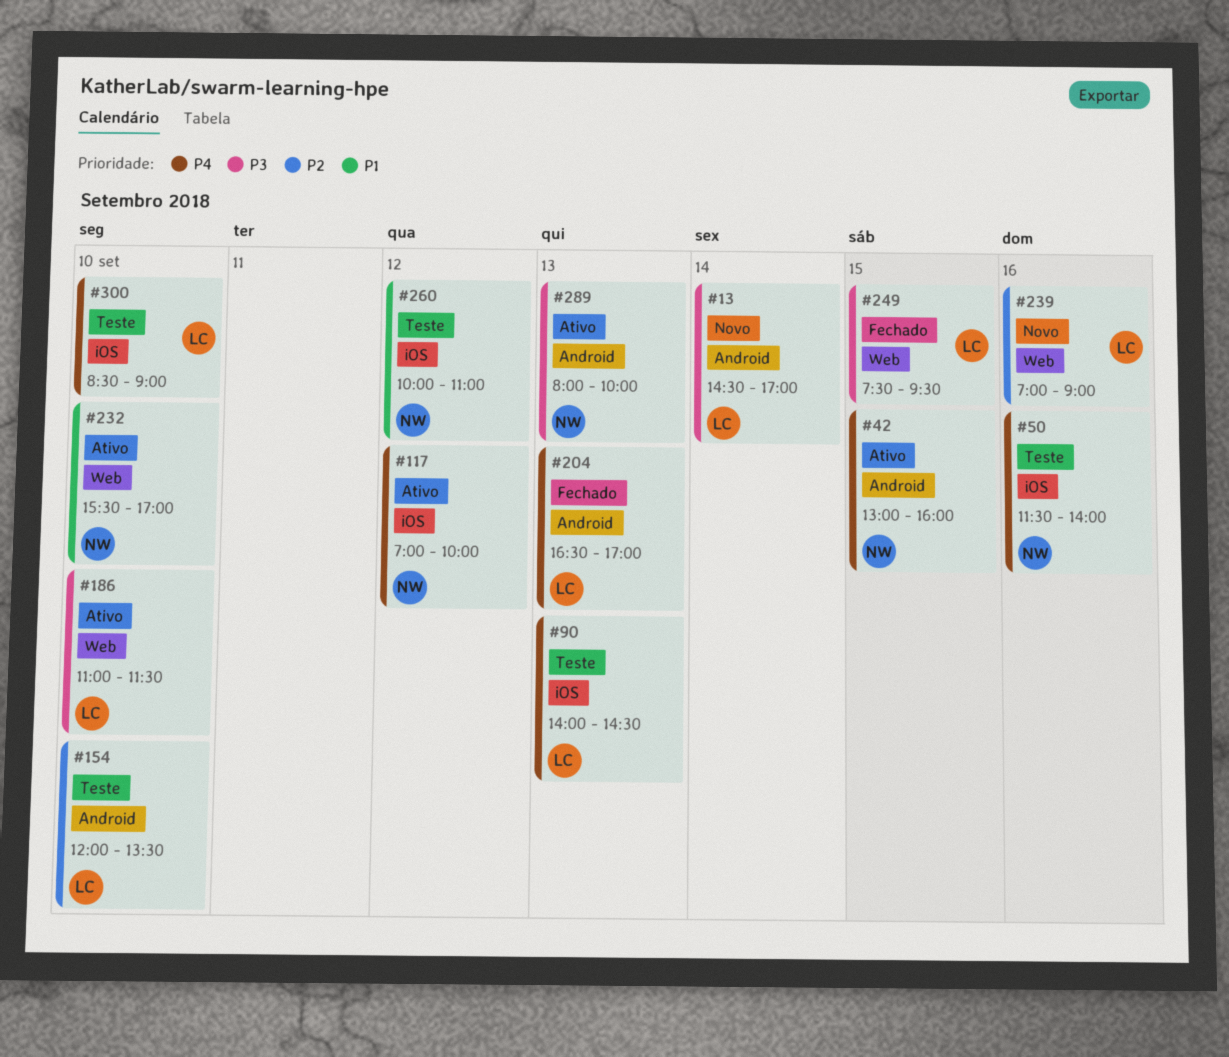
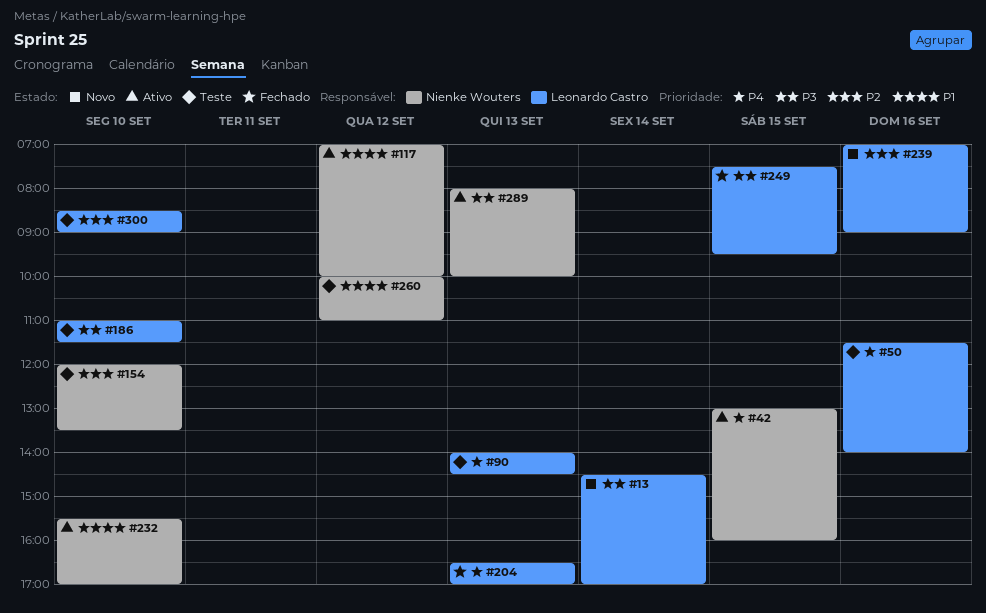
#50, owner: Nienke Wouters -> Leonardo Castro
#117, priority: P4 -> P1
#154, owner: Leonardo Castro -> Nienke Wouters
#186, status: Ativo -> Teste
#300, priority: P4 -> P2

